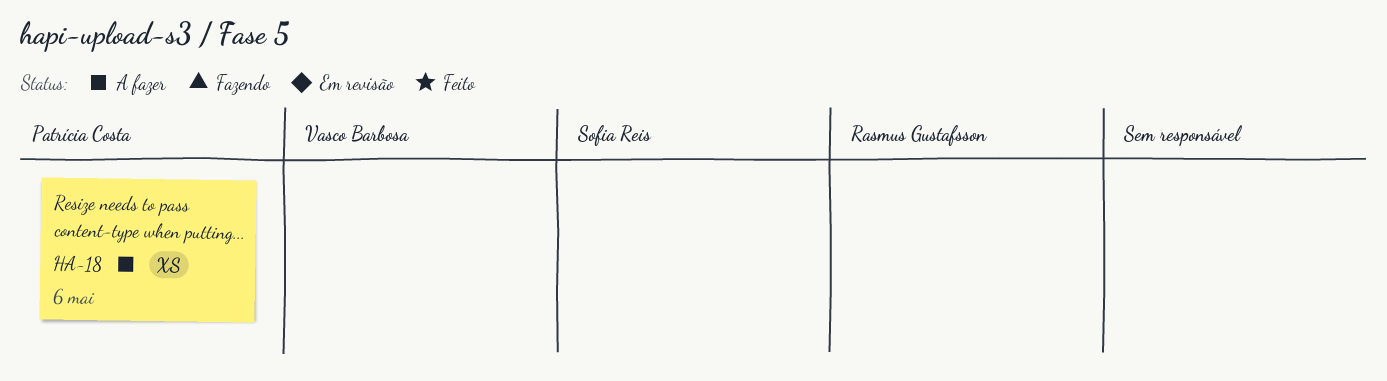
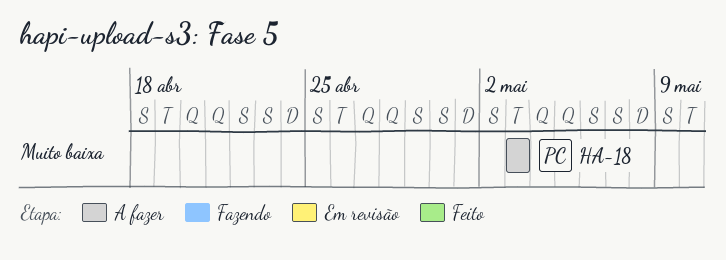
HA-18, due: May 6 -> May 3

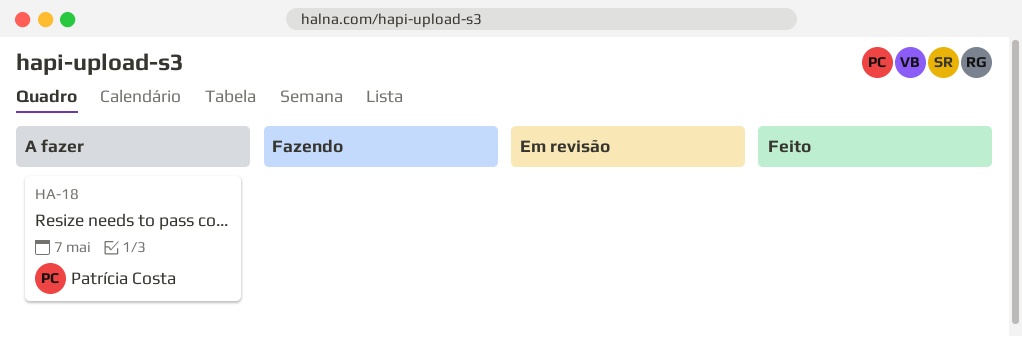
HA-18, due: May 3 -> May 7

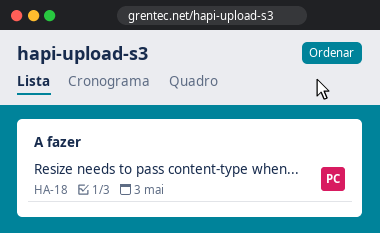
HA-18, due: May 7 -> May 3

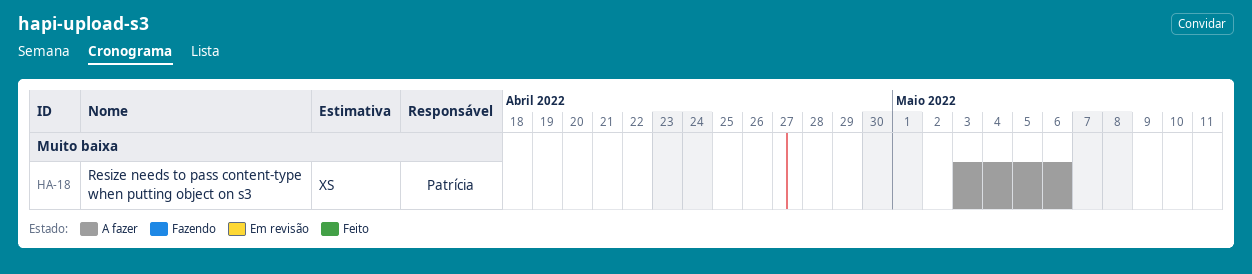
HA-18, due: May 3 -> May 6

